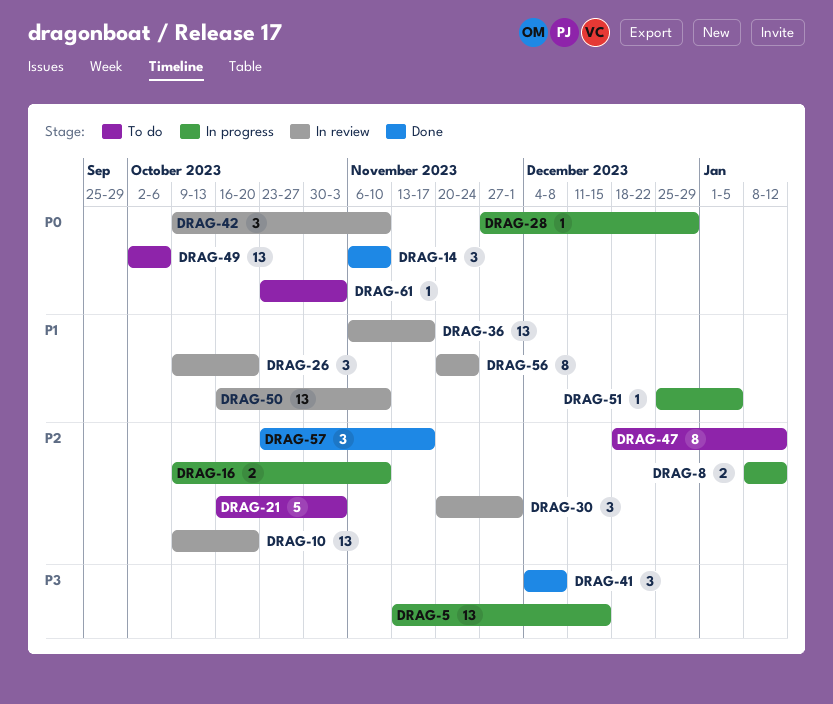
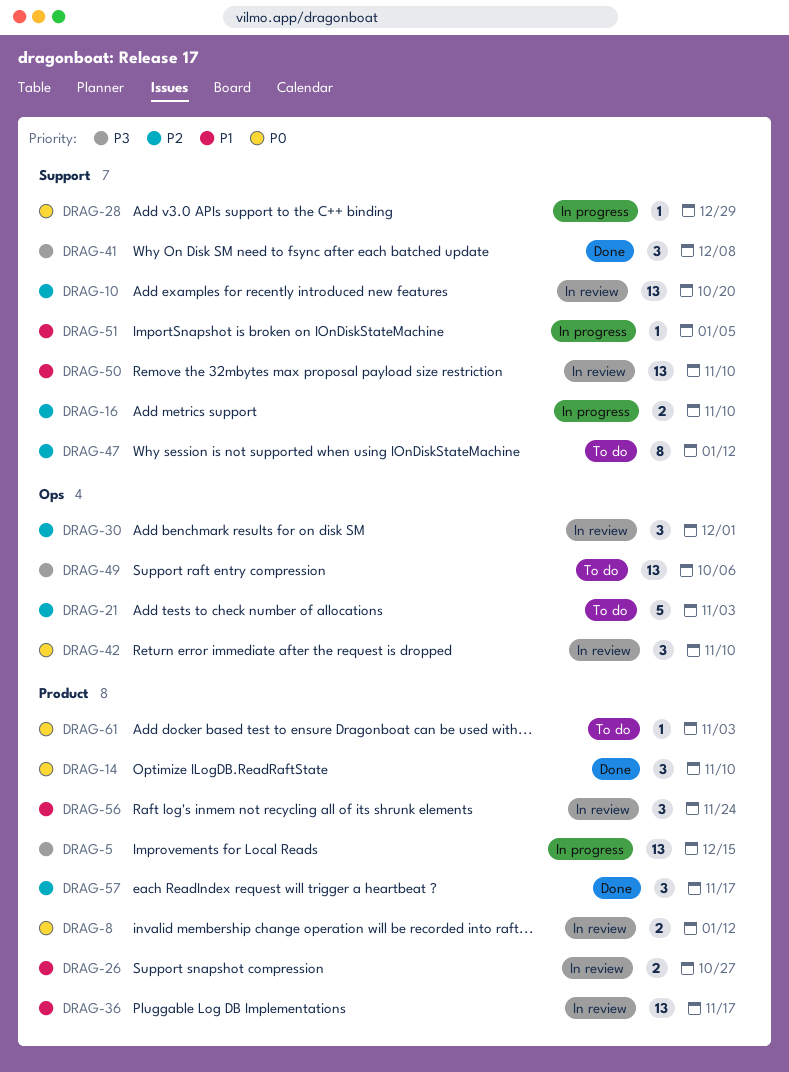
DRAG-8, status: In progress -> In review
DRAG-8, priority: P2 -> P0
DRAG-26, estimate: 3 -> 2
DRAG-26, due: Oct 20 -> Oct 27
DRAG-49, priority: P0 -> P3
DRAG-56, estimate: 8 -> 3

